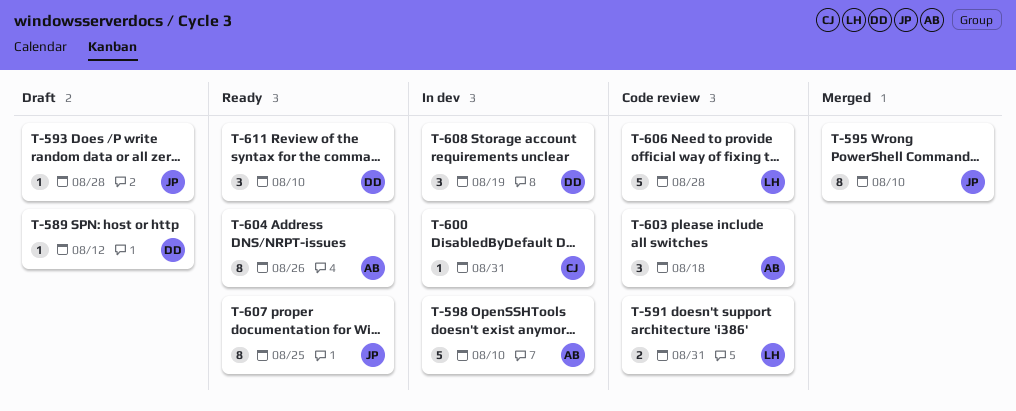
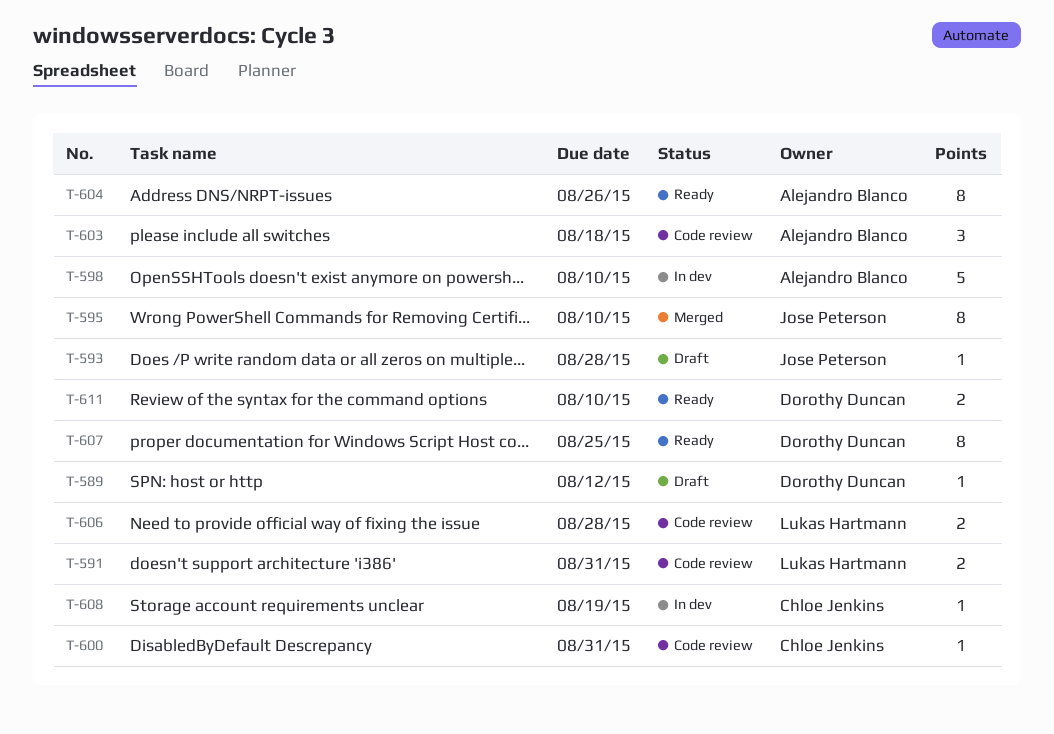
T-600, status: In dev -> Code review
T-606, estimate: 5 -> 2
T-607, owner: Jose Peterson -> Dorothy Duncan
T-608, owner: Dorothy Duncan -> Chloe Jenkins
T-608, estimate: 3 -> 1
T-611, estimate: 3 -> 2

